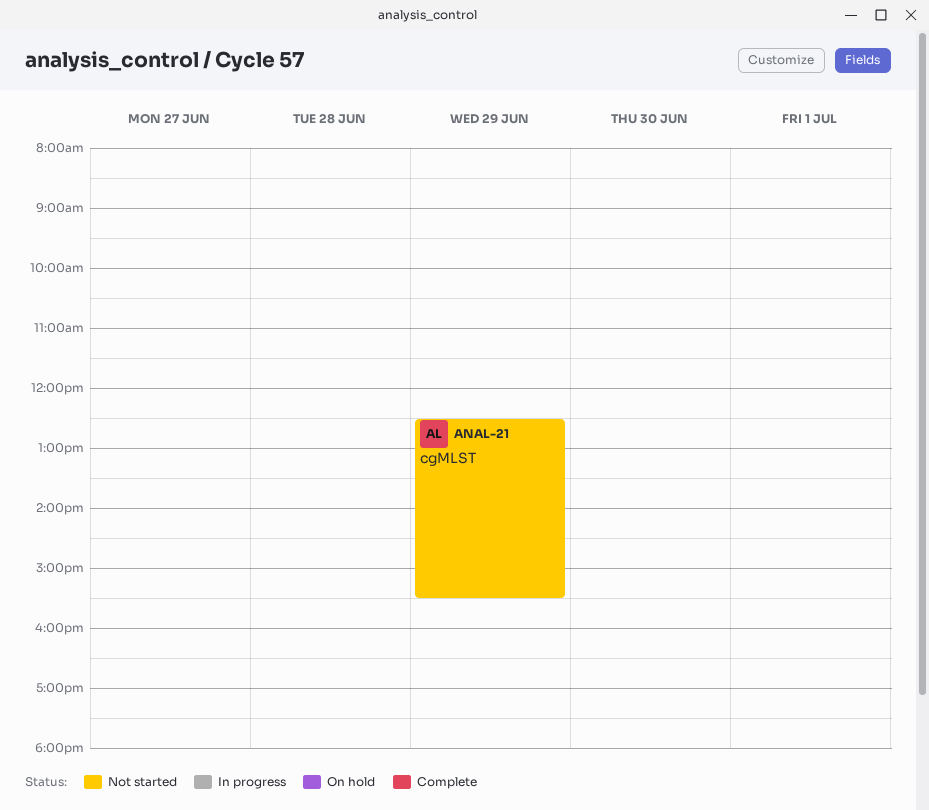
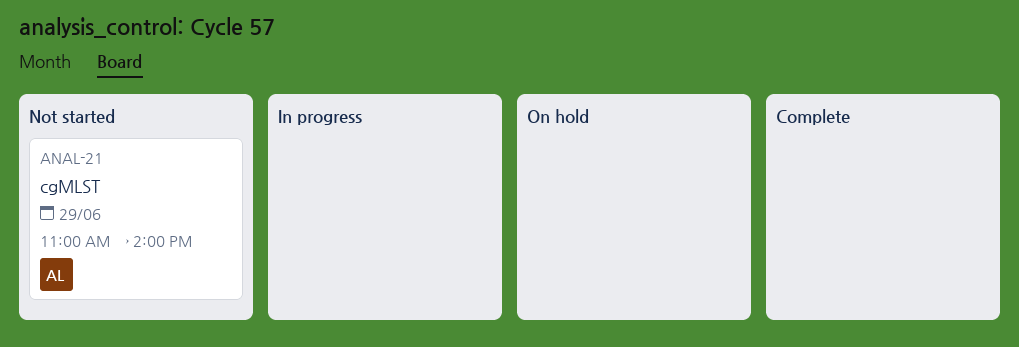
ANAL-21, begins: 12:30 -> 11:00
ANAL-21, ends: 15:30 -> 14:00

